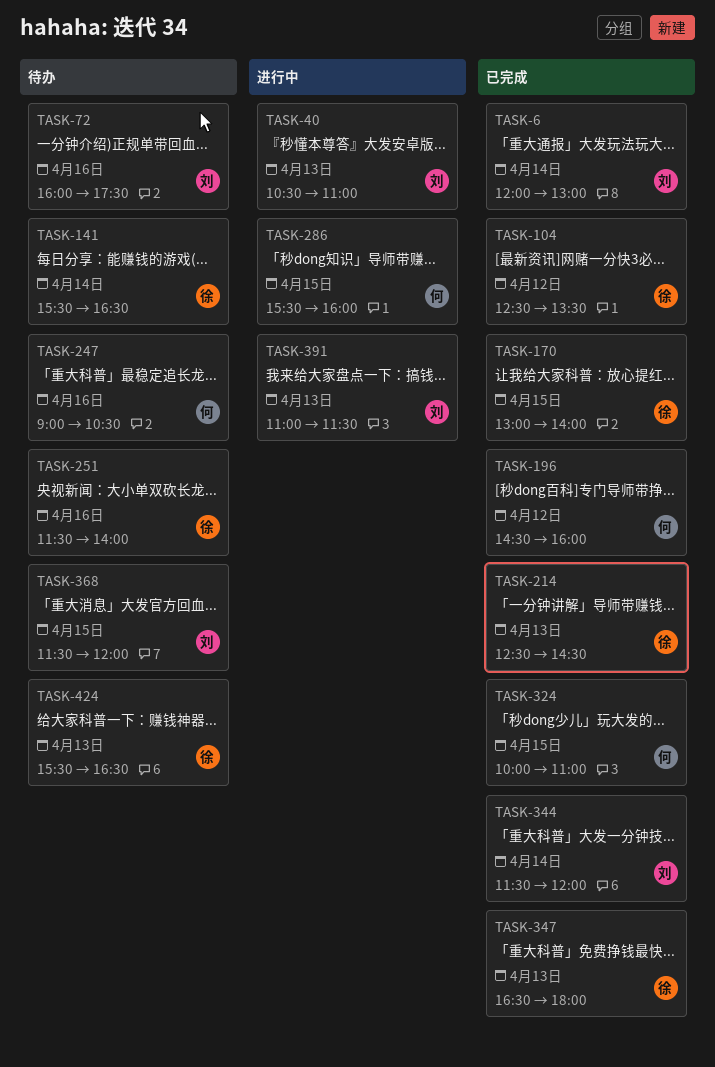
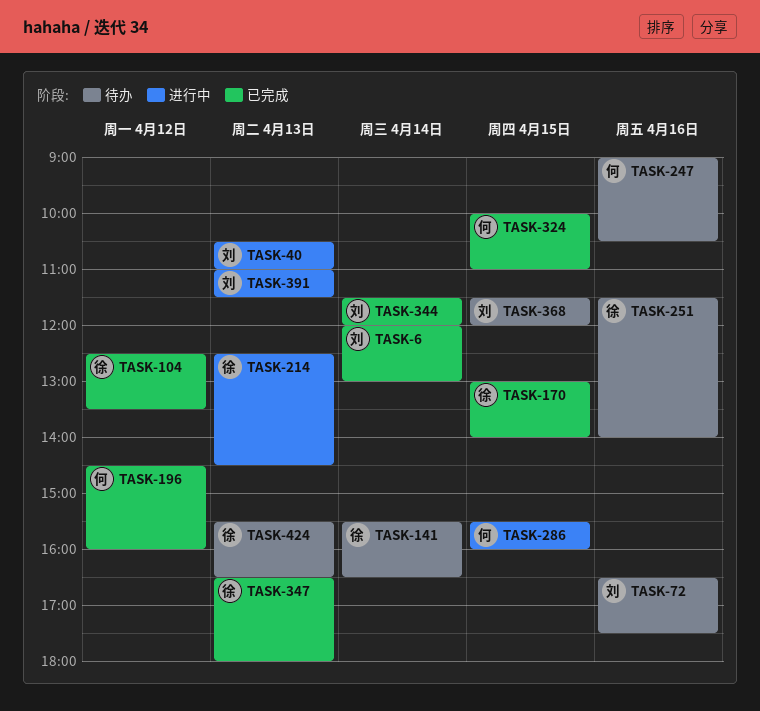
TASK-72, begins: 16:00 -> 16:30
TASK-214, status: 已完成 -> 进行中

